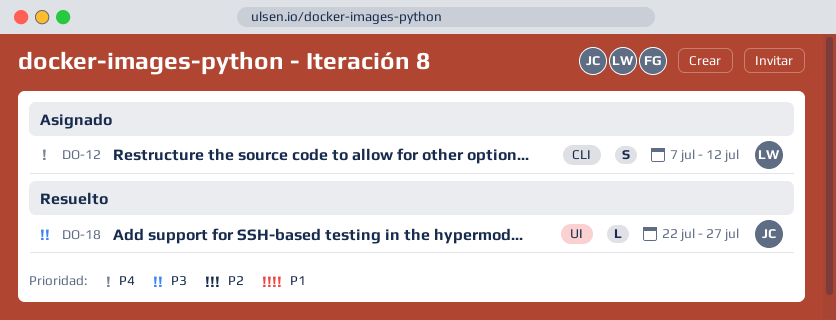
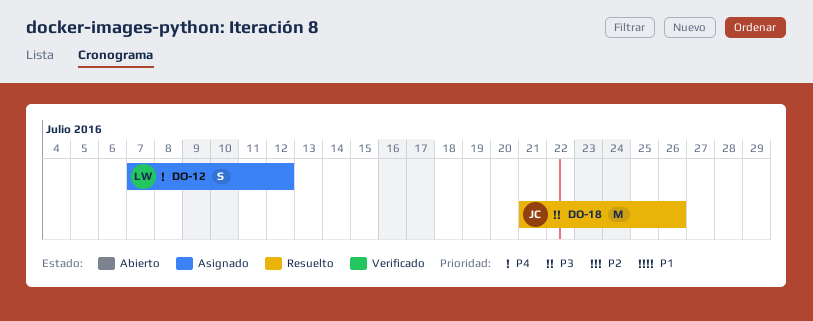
DO-18, estimate: L -> M
DO-18, start: Jul 22 -> Jul 21
DO-18, due: Jul 27 -> Jul 26

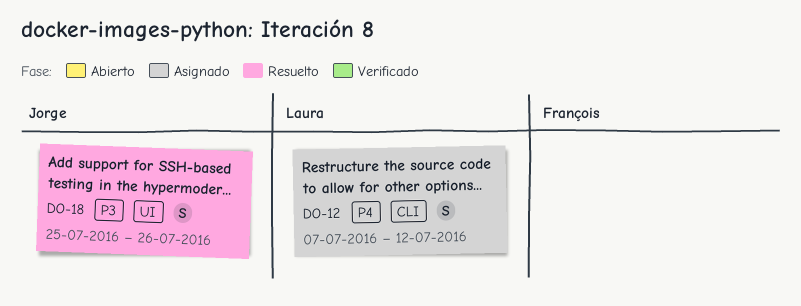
DO-18, estimate: M -> S
DO-18, start: Jul 21 -> Jul 25

